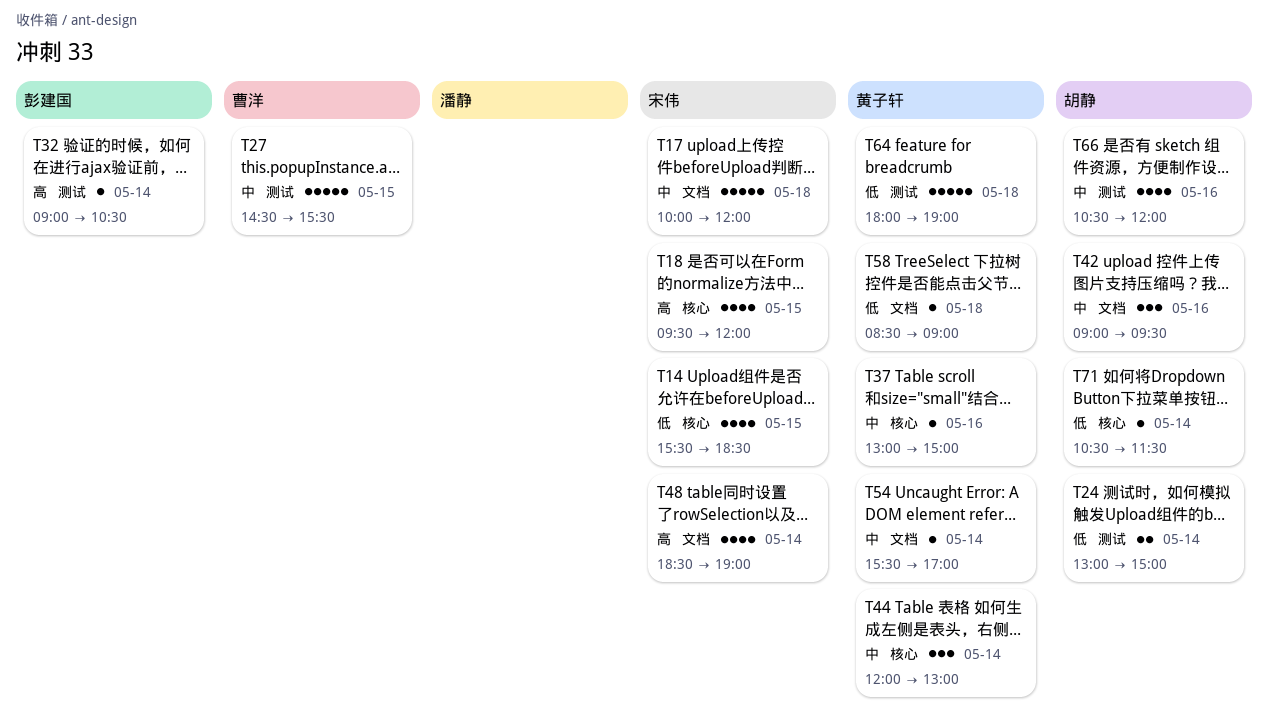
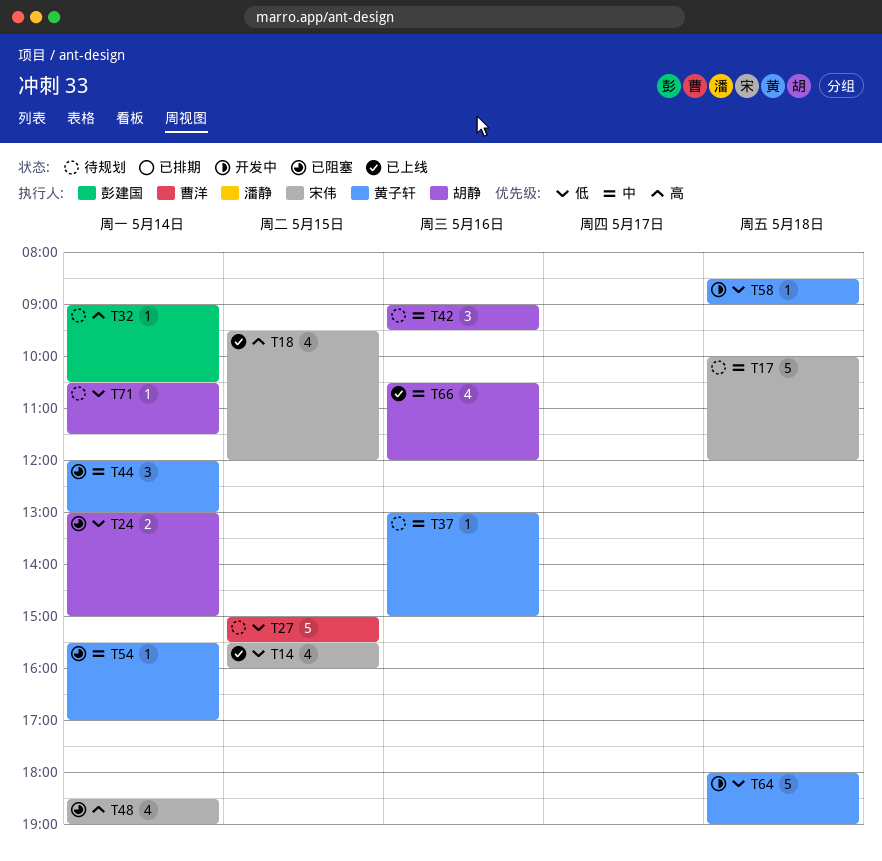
T14, ends: 18:30 -> 16:00
T27, priority: 中 -> 低
T27, begins: 14:30 -> 15:00

